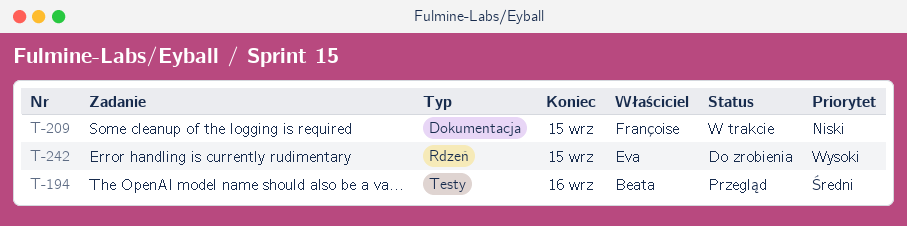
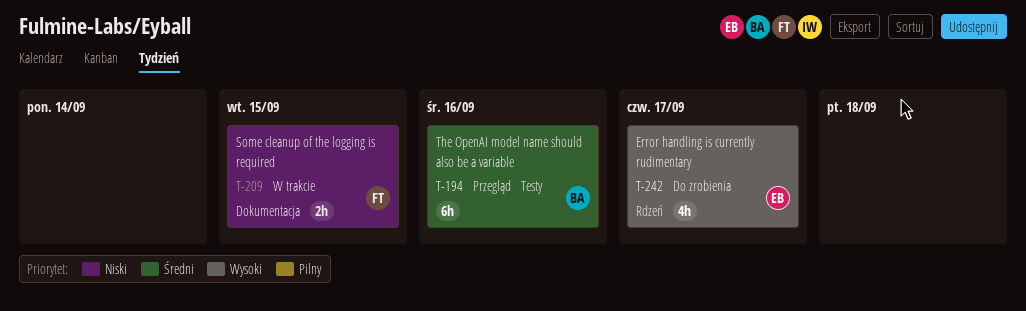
T-242, due: Sep 15 -> Sep 17

